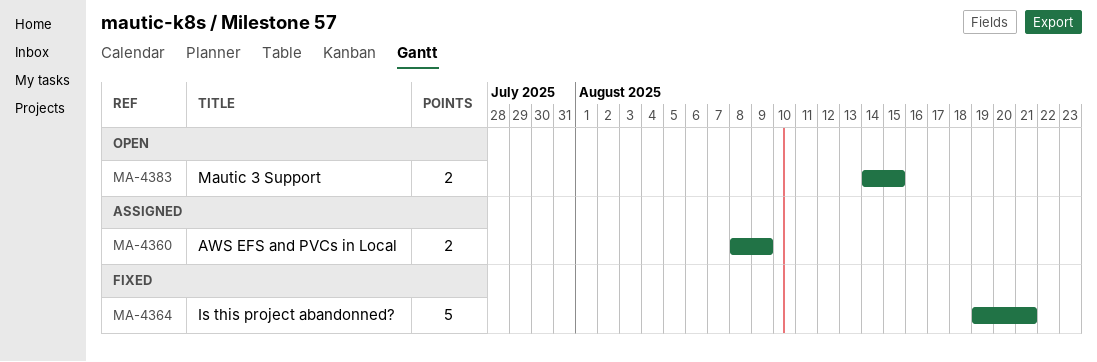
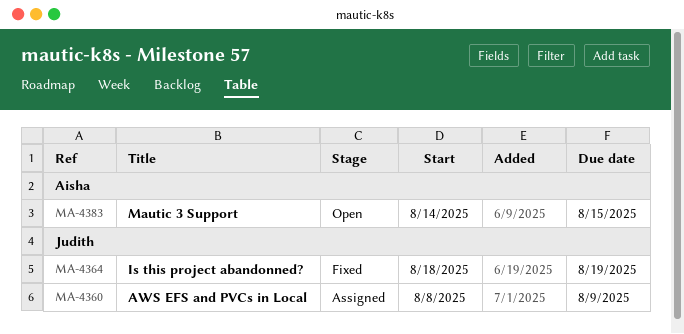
MA-4364, start: Aug 19 -> Aug 18
MA-4364, due: Aug 21 -> Aug 19

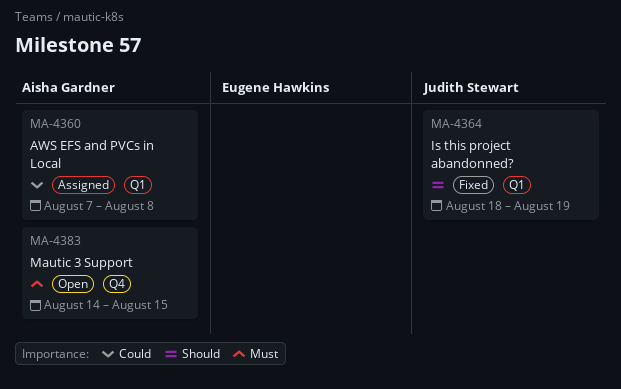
MA-4360, owner: Judith Stewart -> Aisha Gardner
MA-4360, start: Aug 8 -> Aug 7
MA-4360, due: Aug 9 -> Aug 8

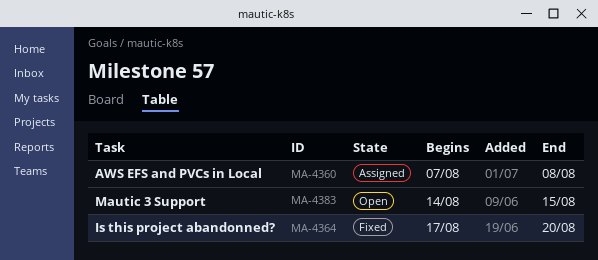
MA-4364, start: Aug 18 -> Aug 17
MA-4364, due: Aug 19 -> Aug 20

